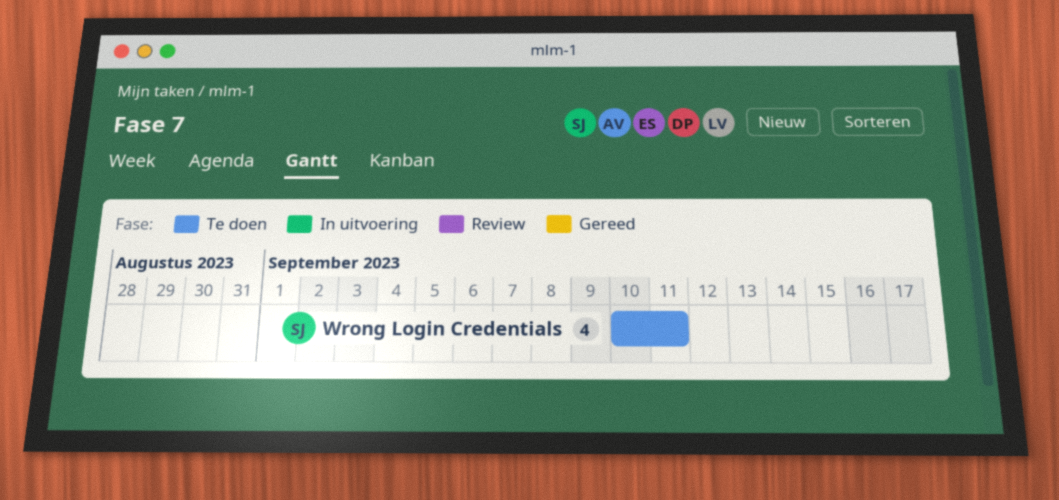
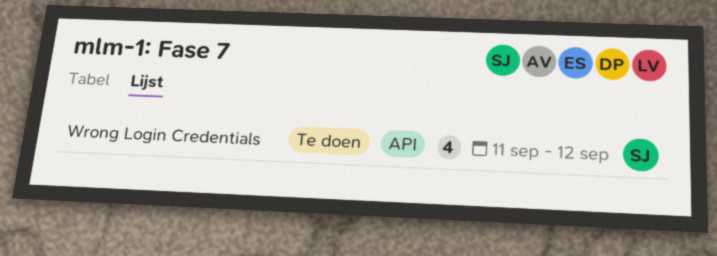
Wrong Login Credentials, start: Sep 10 -> Sep 11
Wrong Login Credentials, due: Sep 11 -> Sep 12

